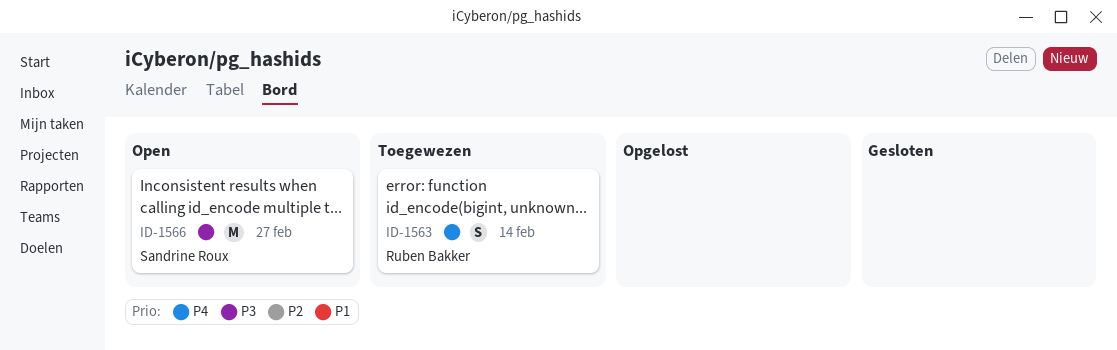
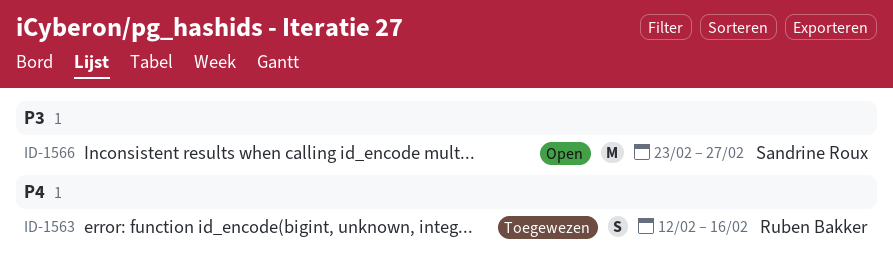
ID-1563, due: Feb 14 -> Feb 16

